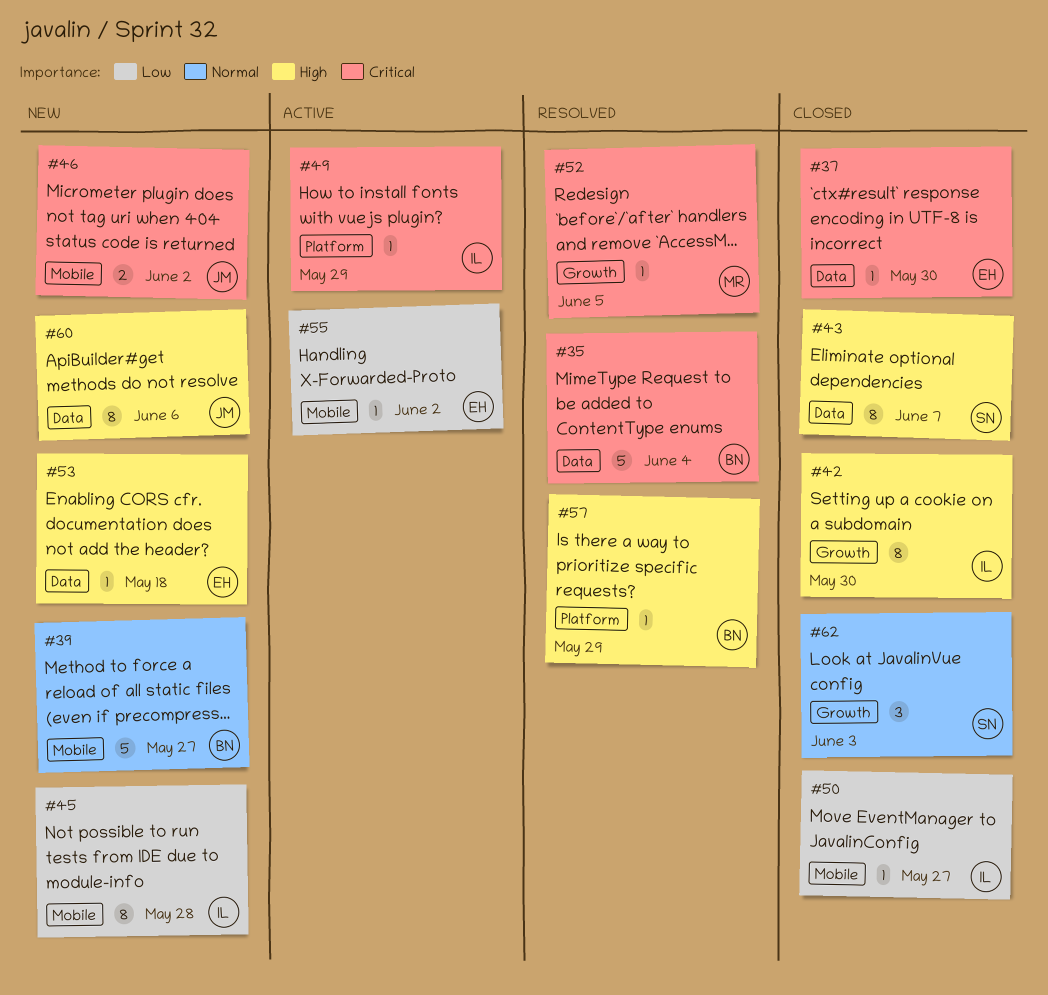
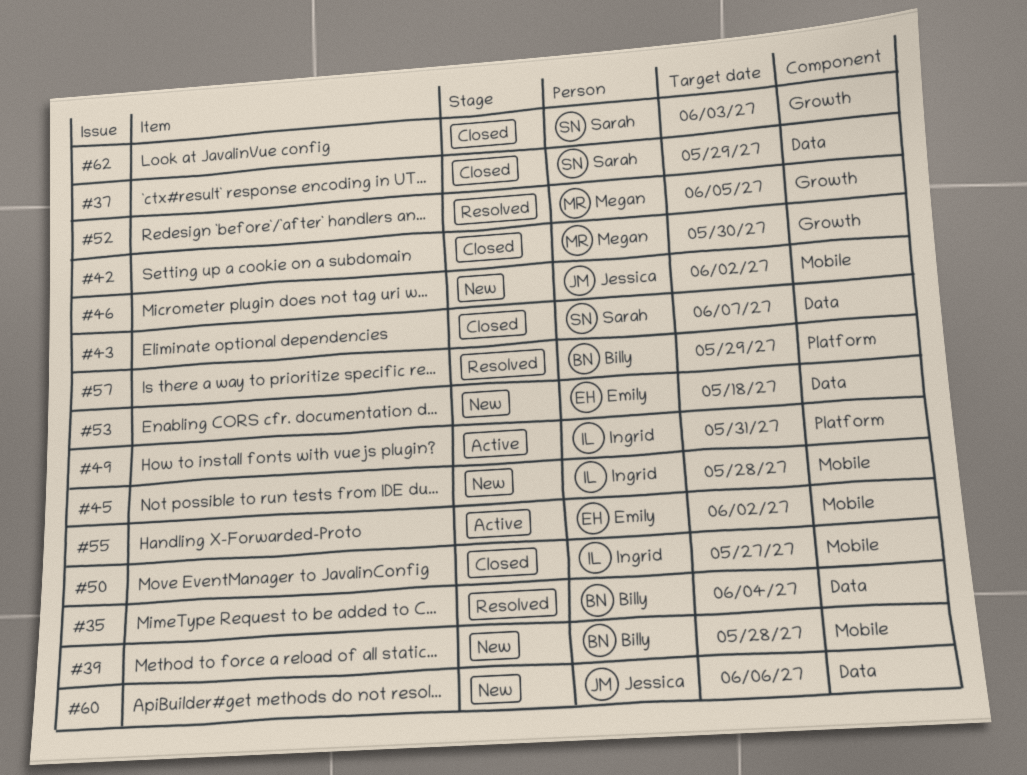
#37, owner: Emily -> Sarah
#37, due: May 30 -> May 29
#39, due: May 27 -> May 28
#42, owner: Ingrid -> Megan
#49, due: May 29 -> May 31

